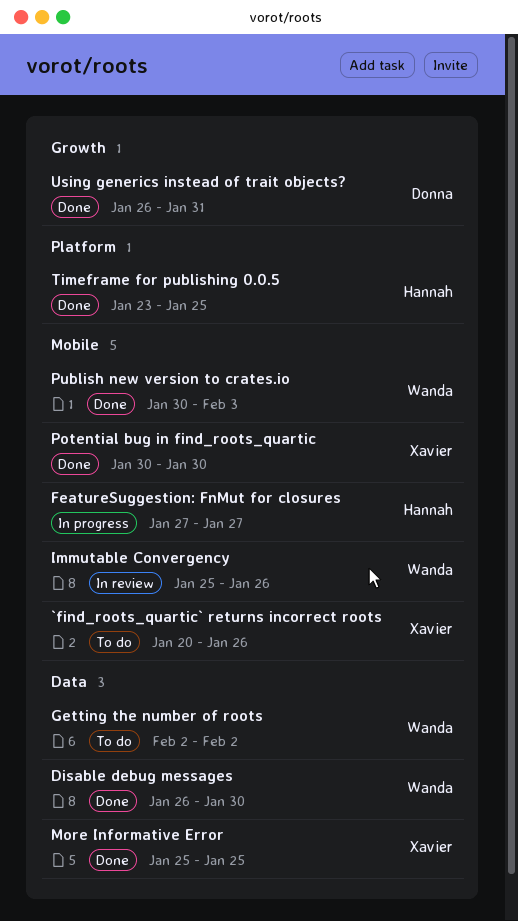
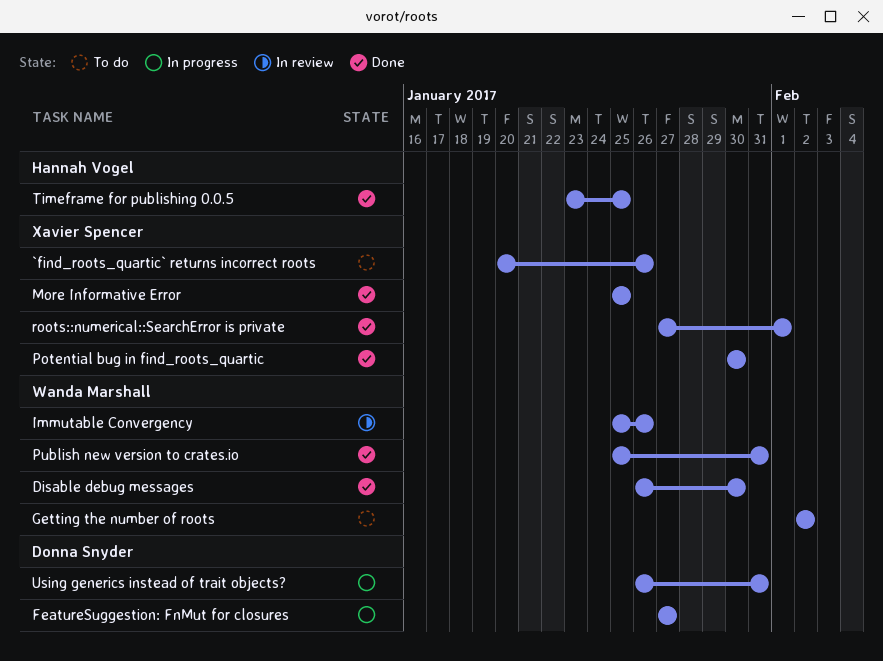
FeatureSuggestion: FnMut for closures, owner: Hannah Vogel -> Donna Snyder
Publish new version to crates.io, start: Jan 30 -> Jan 25
Publish new version to crates.io, due: Feb 3 -> Jan 31
roots::numerical::SearchError is private: none -> present
Using generics instead of trait objects?, status: Done -> In progress

